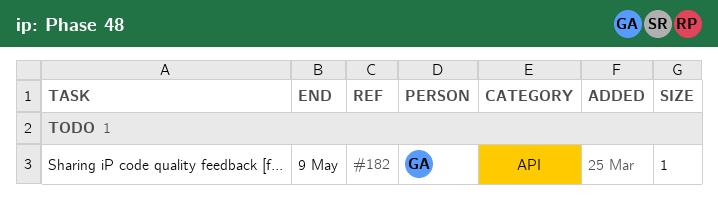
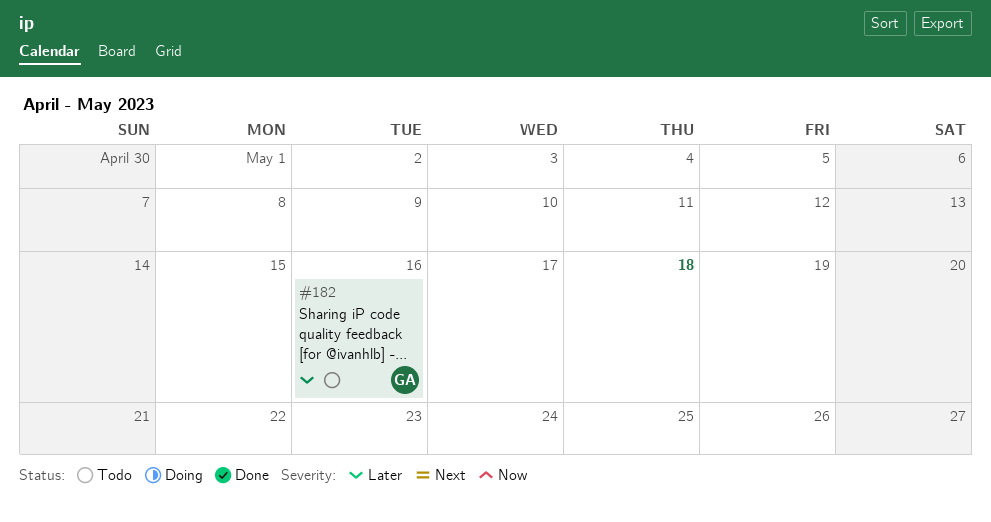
#182, due: May 9 -> May 16

